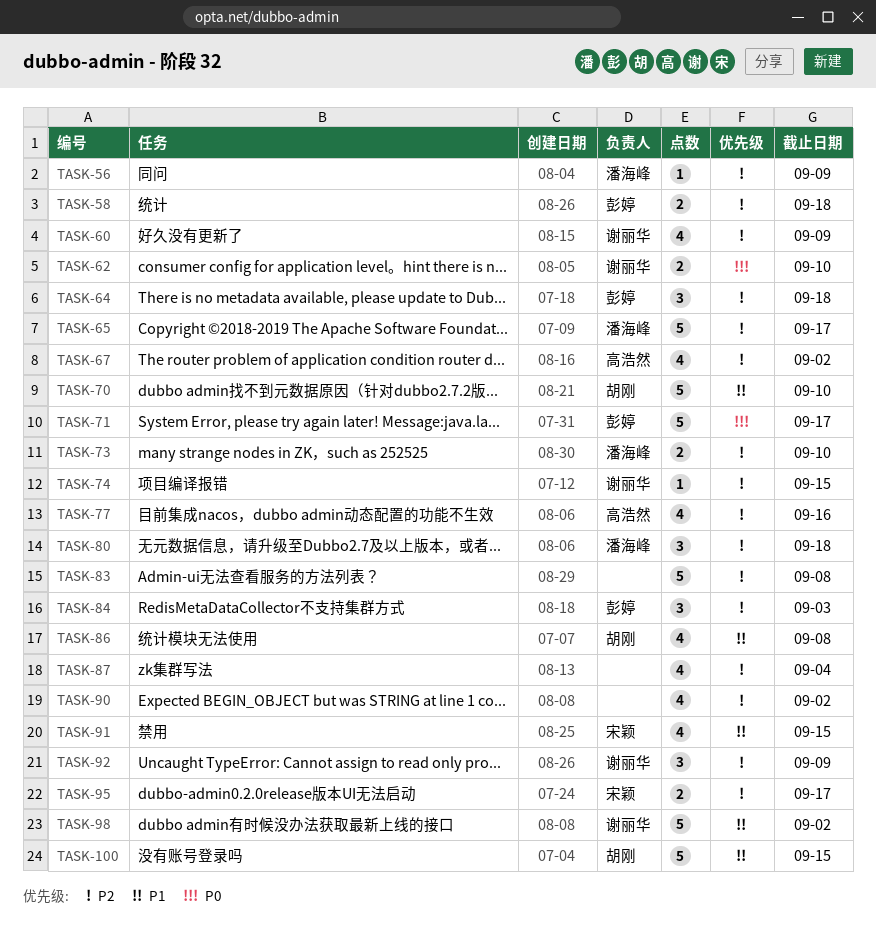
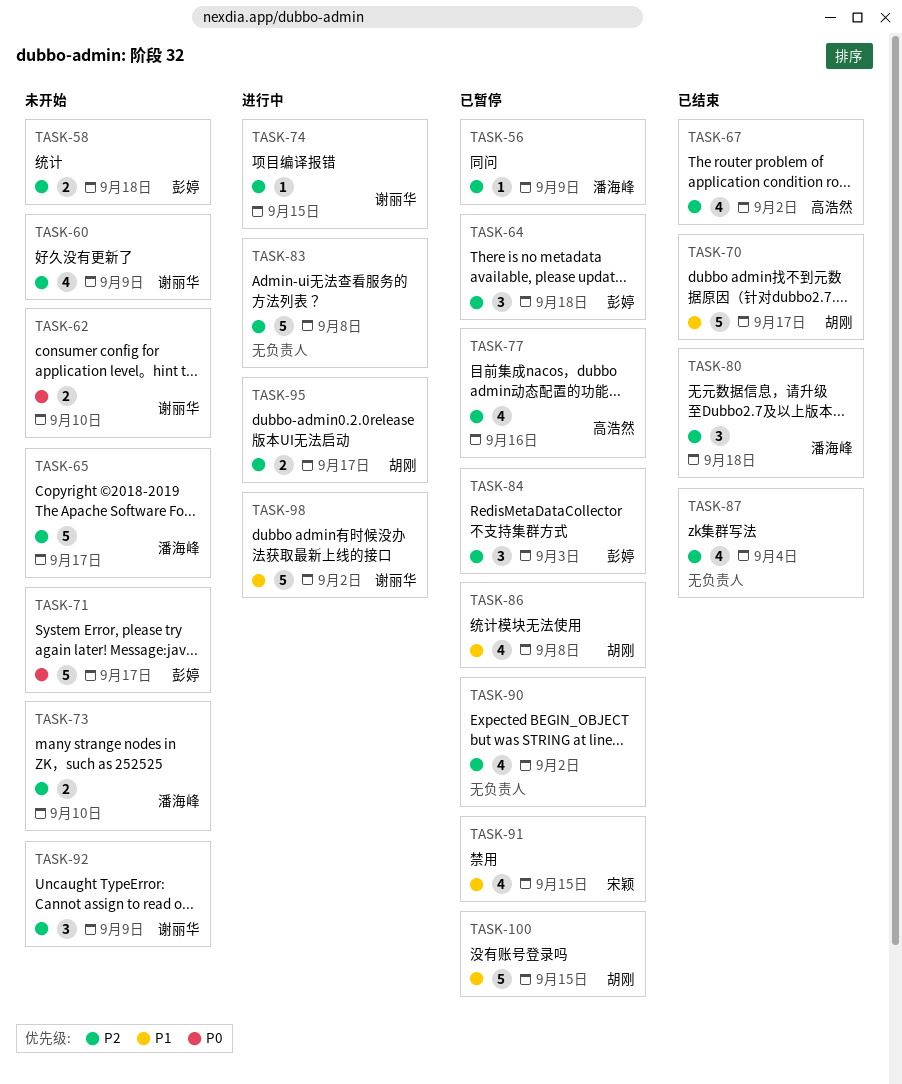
TASK-70, due: Sep 10 -> Sep 17
TASK-95, owner: 宋颖 -> 胡刚

